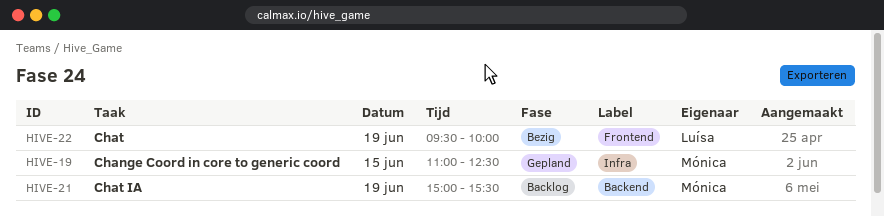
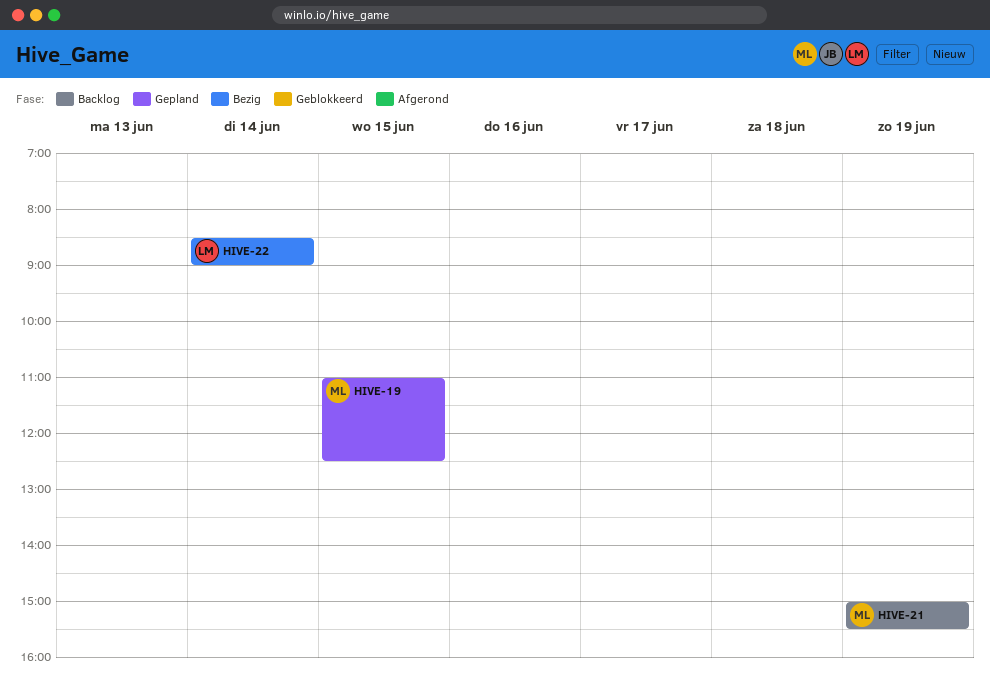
HIVE-22, day: Jun 19 -> Jun 14
HIVE-22, begins: 09:30 -> 08:30
HIVE-22, ends: 10:00 -> 09:00

